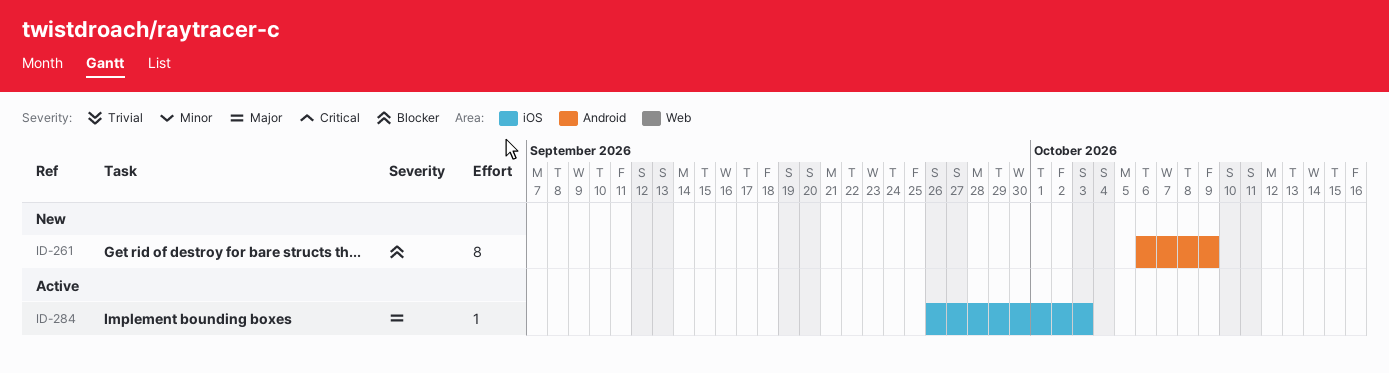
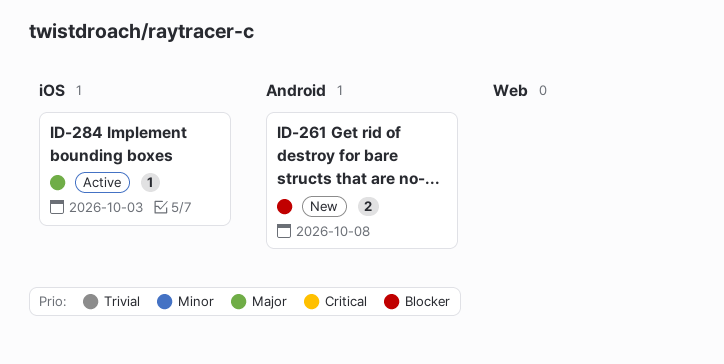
ID-261, estimate: 8 -> 2
ID-261, due: Oct 9 -> Oct 8

